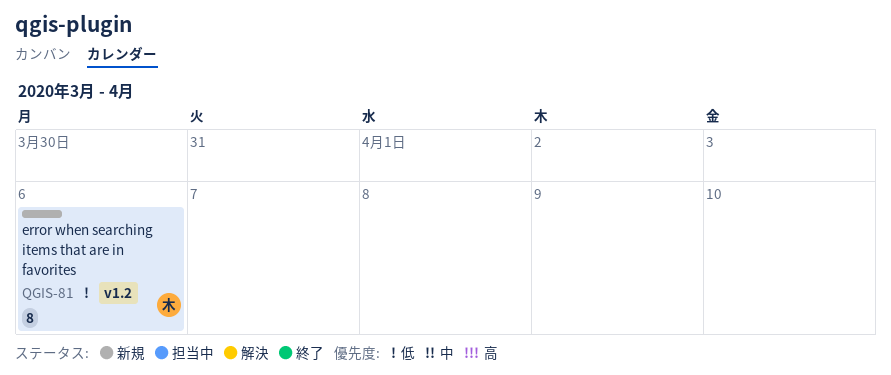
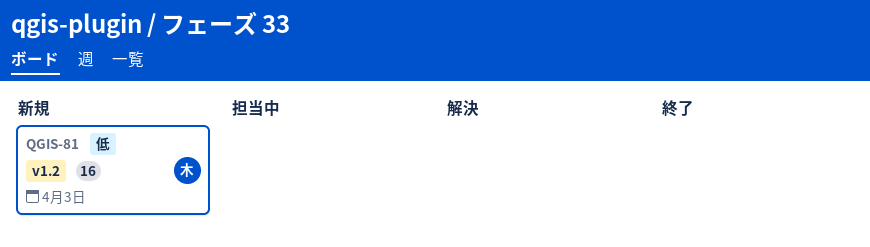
QGIS-81, estimate: 8 -> 16
QGIS-81, due: Apr 6 -> Apr 3

